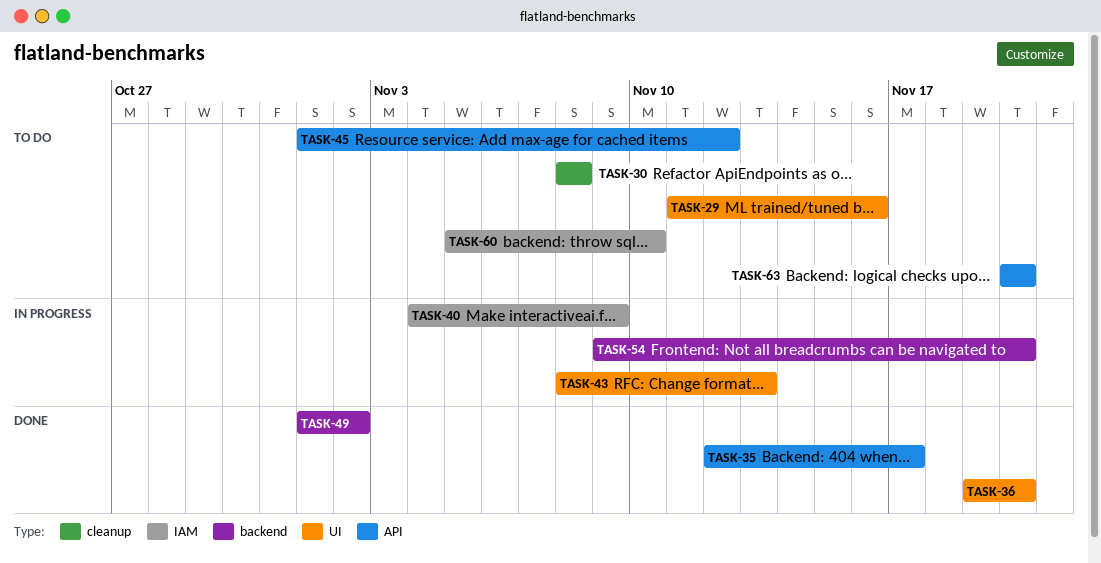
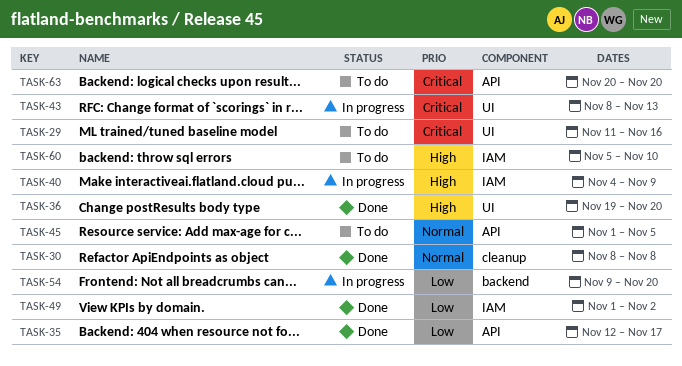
TASK-30, status: To do -> Done
TASK-45, due: Nov 12 -> Nov 5
TASK-49, label: backend -> IAM

